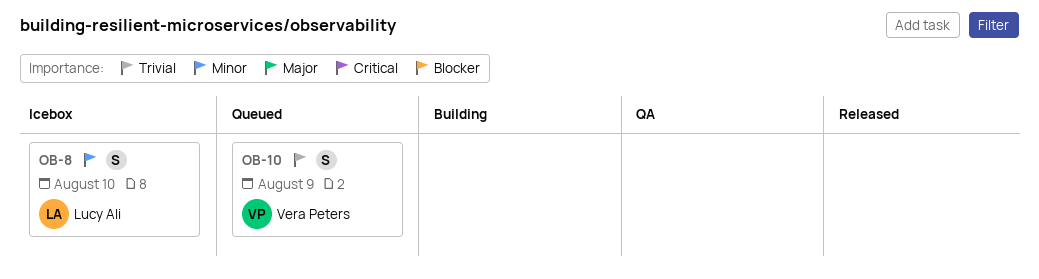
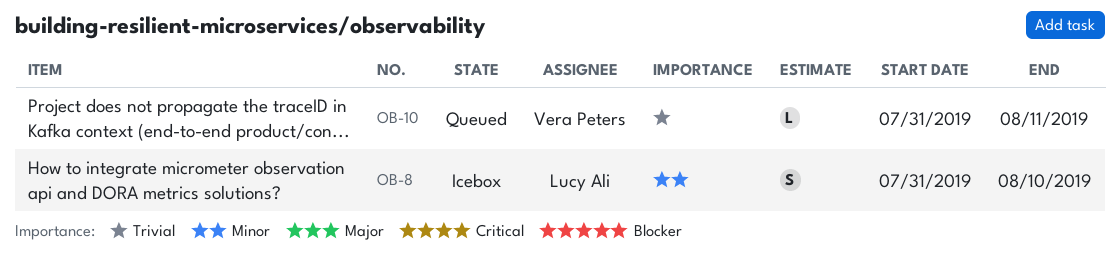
OB-10, estimate: S -> L
OB-10, due: Aug 9 -> Aug 11

